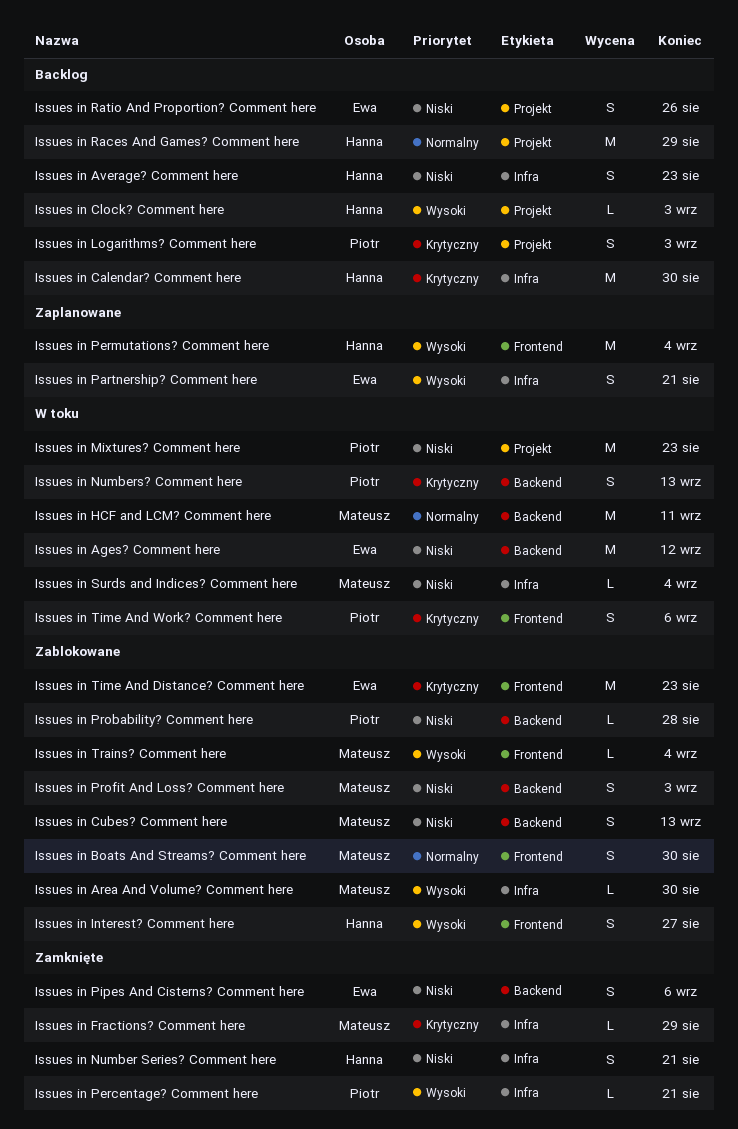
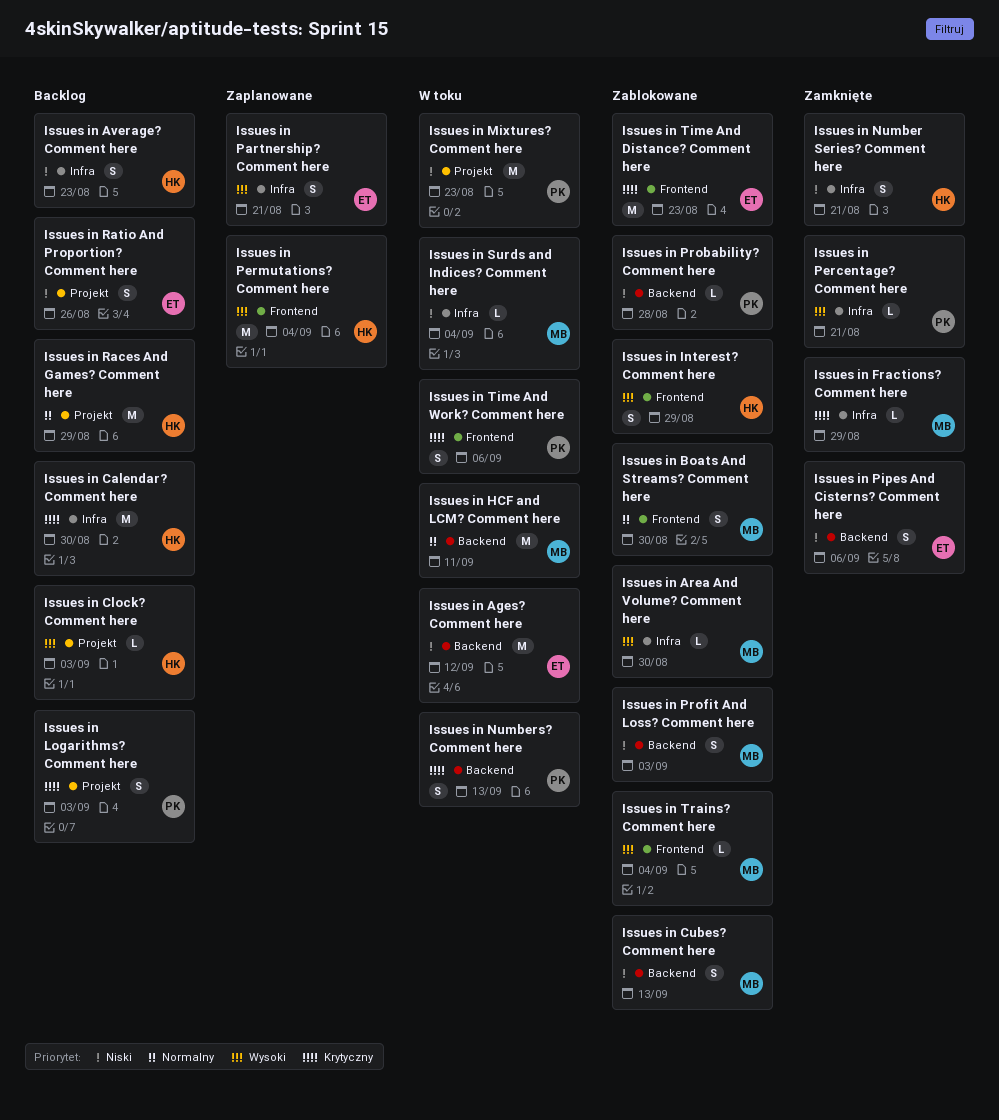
Issues in Interest? Comment here, due: Aug 27 -> Aug 29

